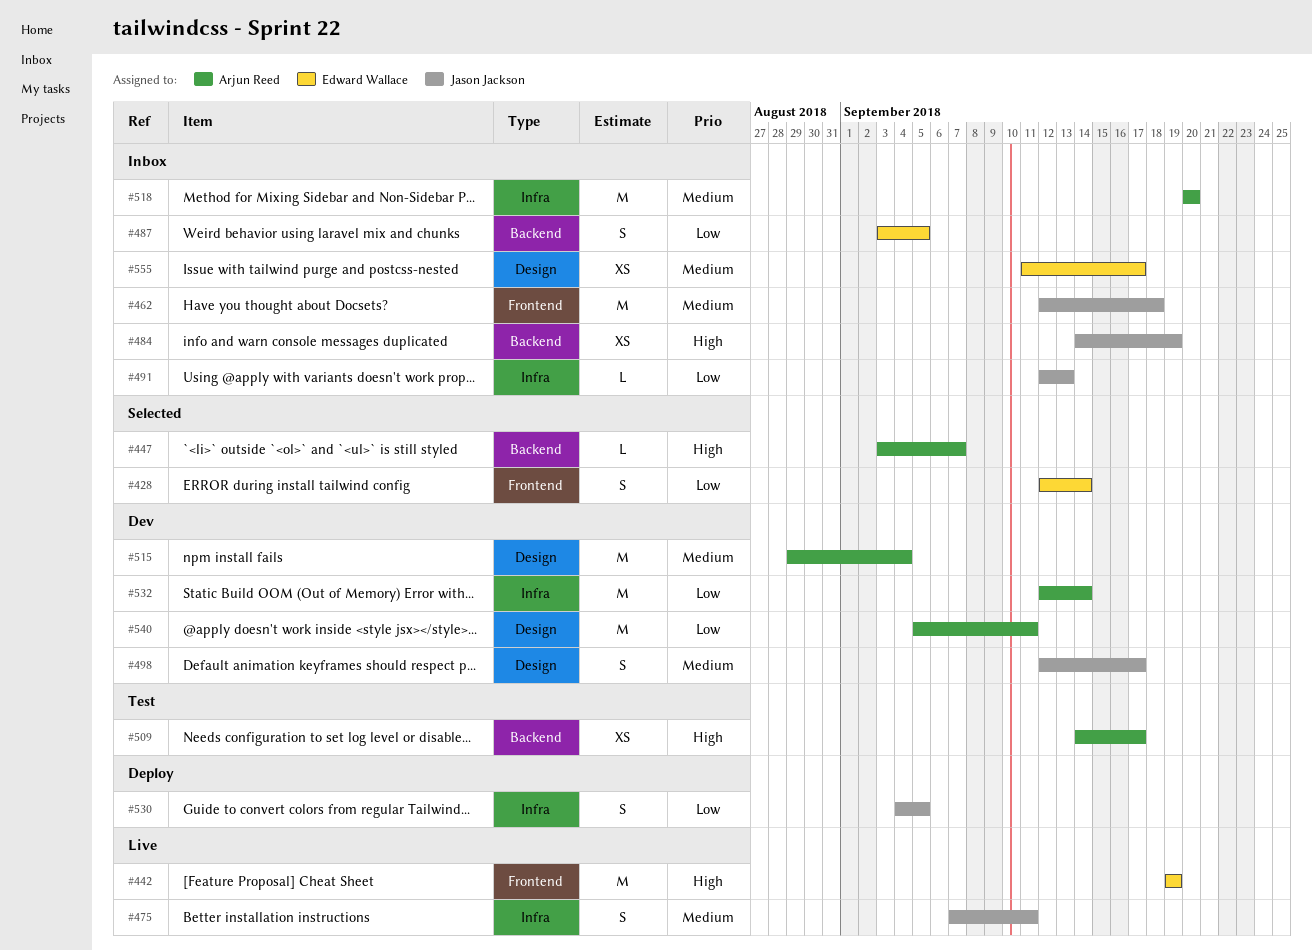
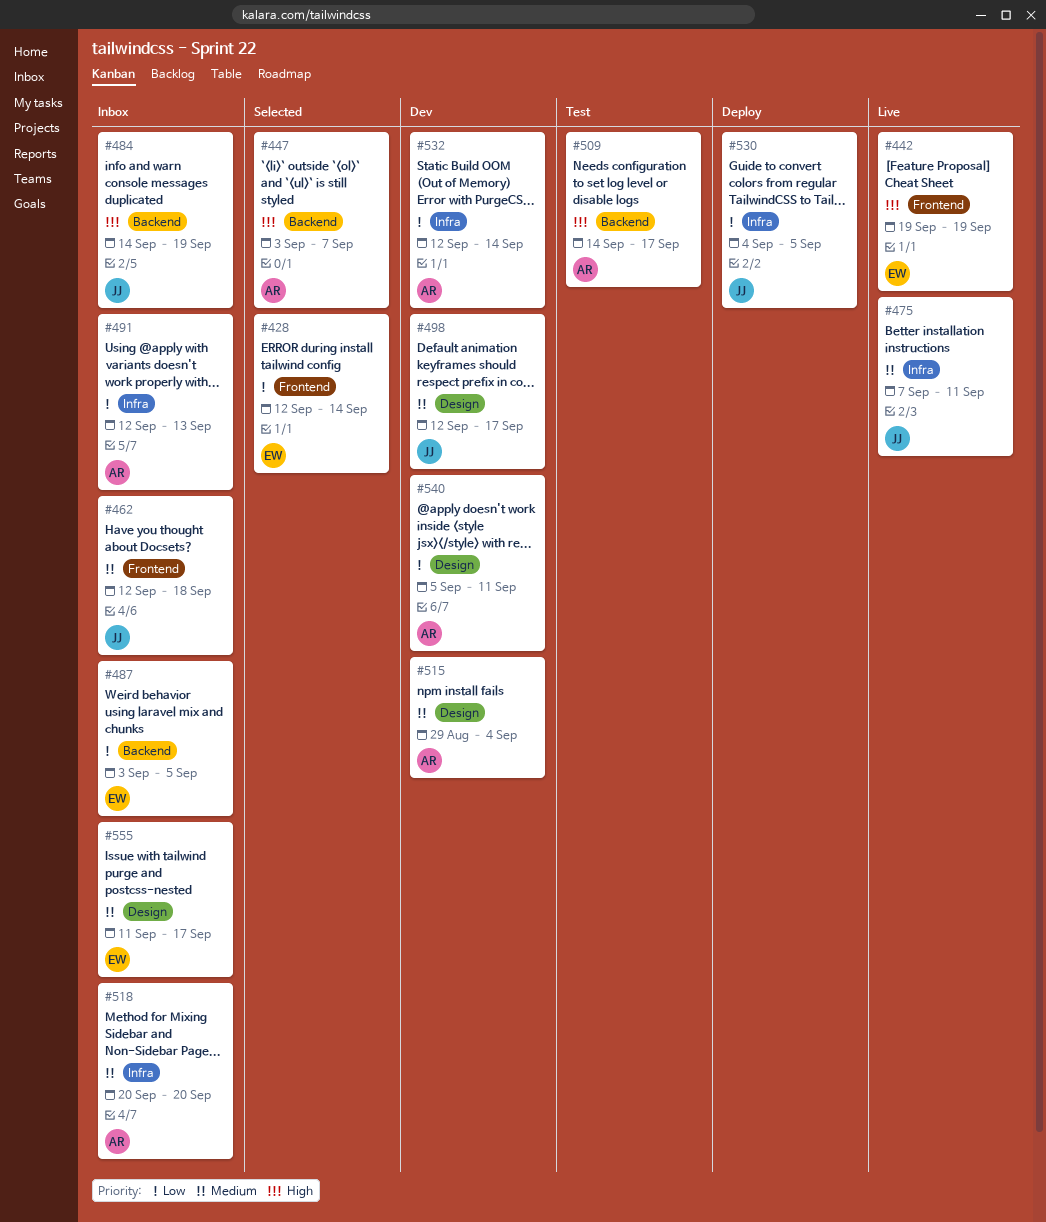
#491, owner: Jason Jackson -> Arjun Reed

